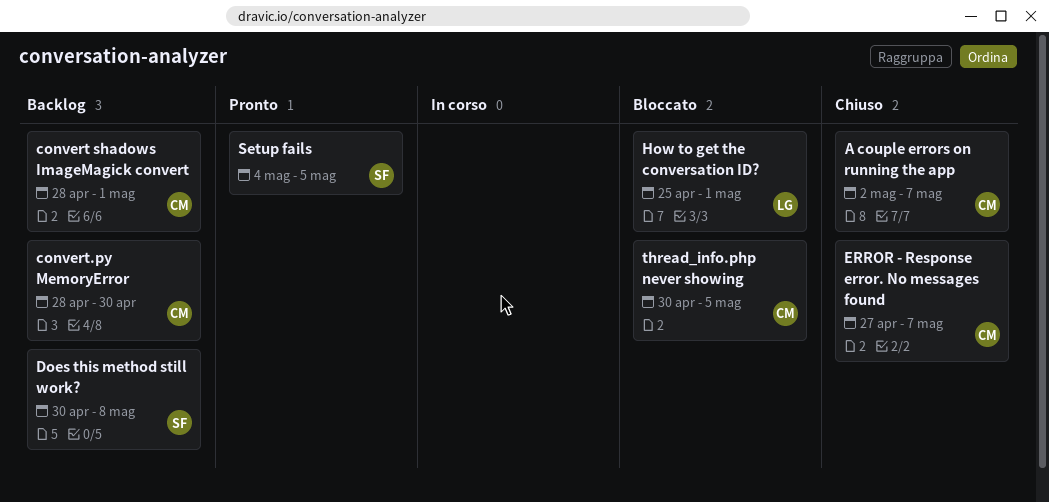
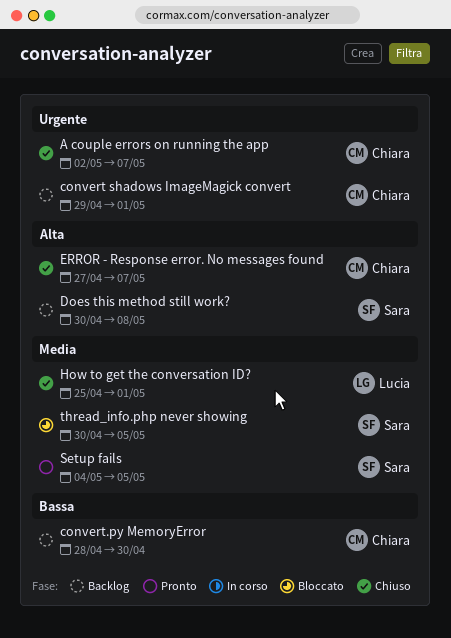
convert shadows ImageMagick convert, start: Apr 28 -> Apr 29
How to get the conversation ID?, status: Bloccato -> Chiuso
thread_info.php never showing, owner: Chiara -> Sara

